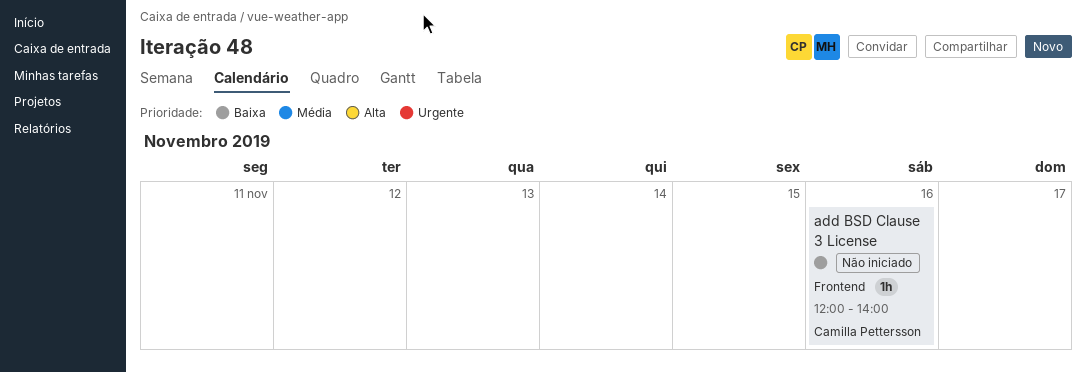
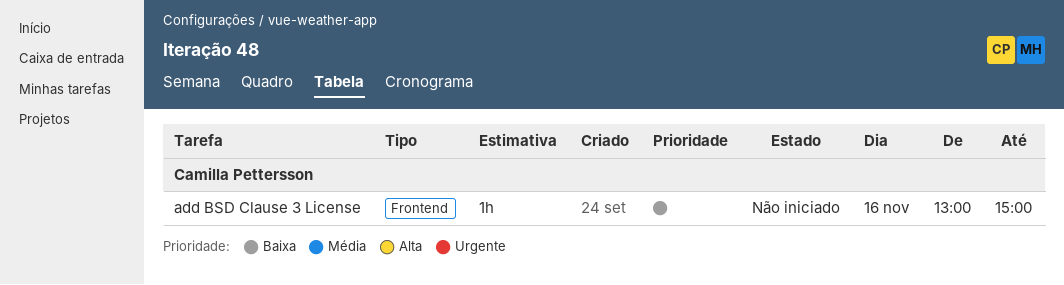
add BSD Clause 3 License, begins: 12:00 -> 13:00
add BSD Clause 3 License, ends: 14:00 -> 15:00

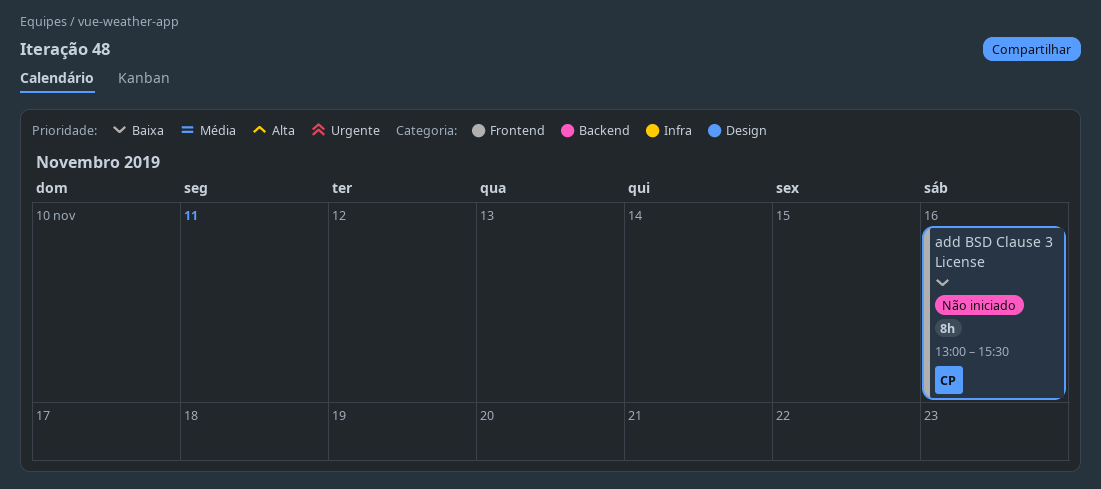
add BSD Clause 3 License, estimate: 1h -> 8h
add BSD Clause 3 License, ends: 15:00 -> 15:30

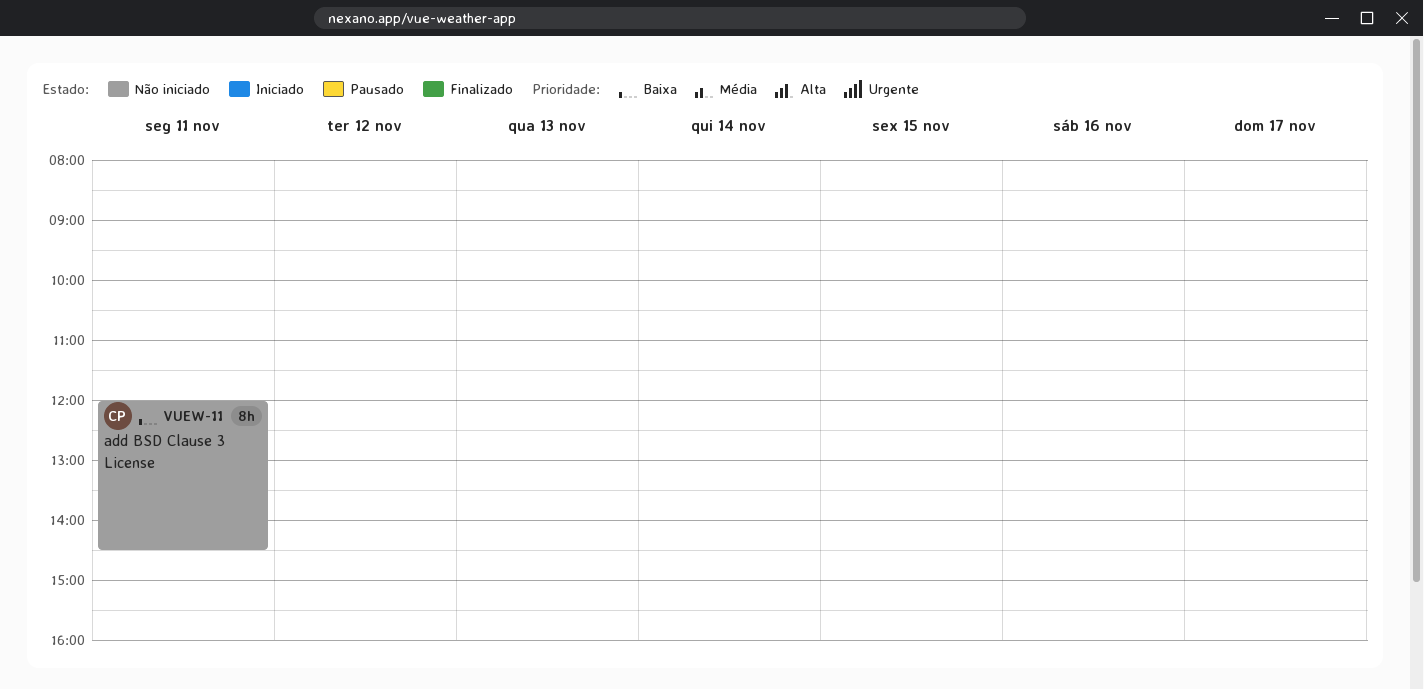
add BSD Clause 3 License, day: Nov 16 -> Nov 11
add BSD Clause 3 License, begins: 13:00 -> 12:00
add BSD Clause 3 License, ends: 15:30 -> 14:30

